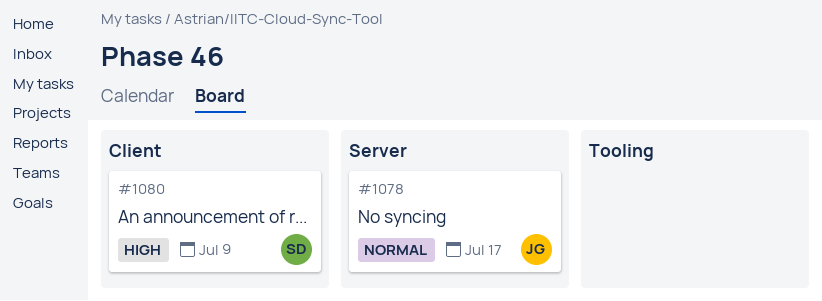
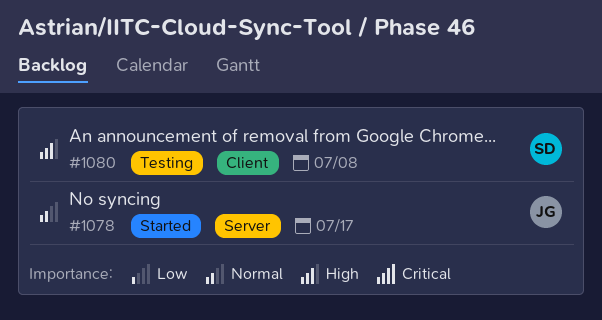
#1080, due: Jul 9 -> Jul 8

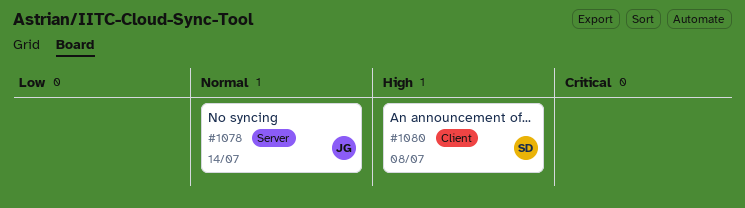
#1078, due: Jul 17 -> Jul 14

